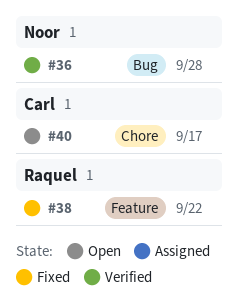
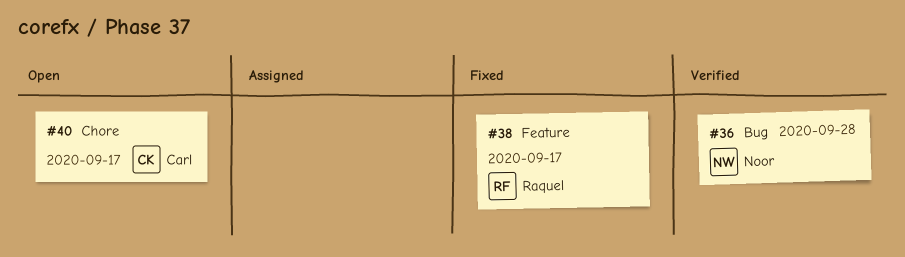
#38, due: Sep 22 -> Sep 17

